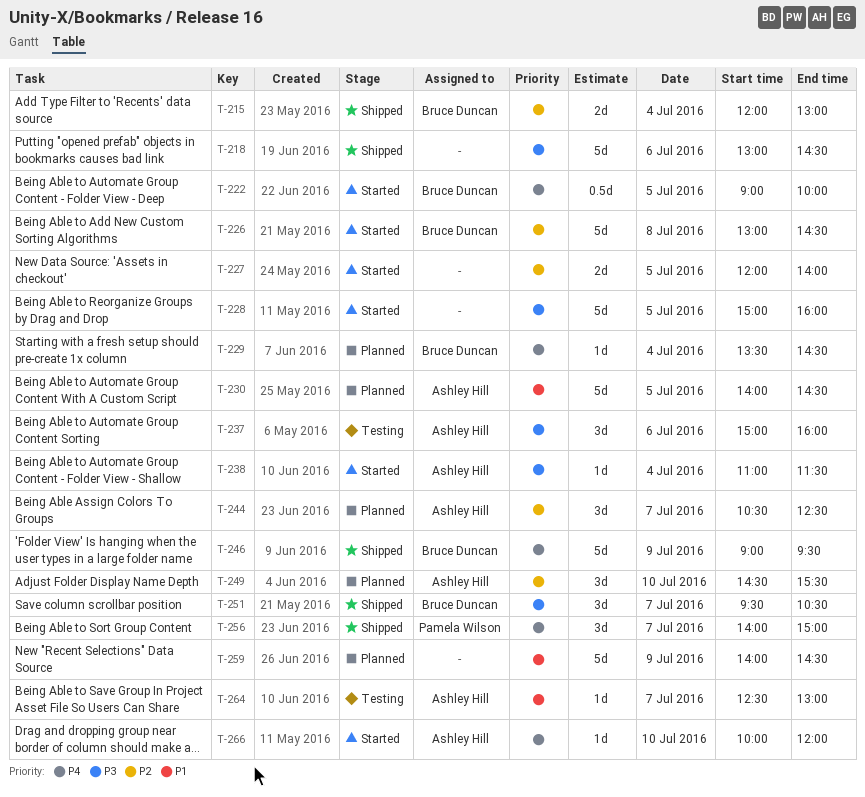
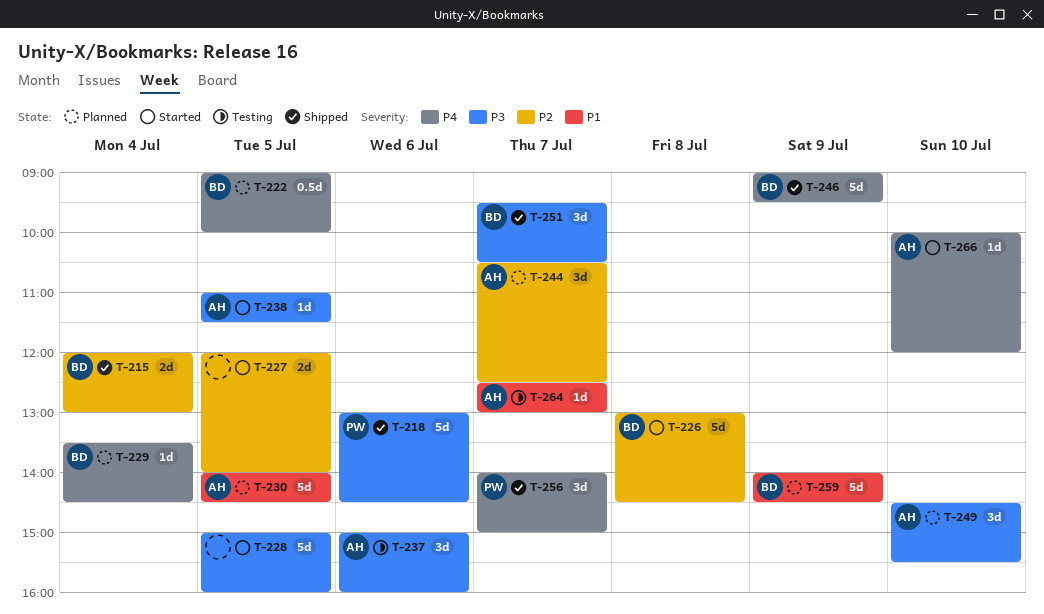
T-218, owner: none -> Pamela Wilson
T-222, status: Started -> Planned
T-238, day: Jul 4 -> Jul 5
T-249, priority: P2 -> P3
T-259, owner: none -> Bruce Duncan

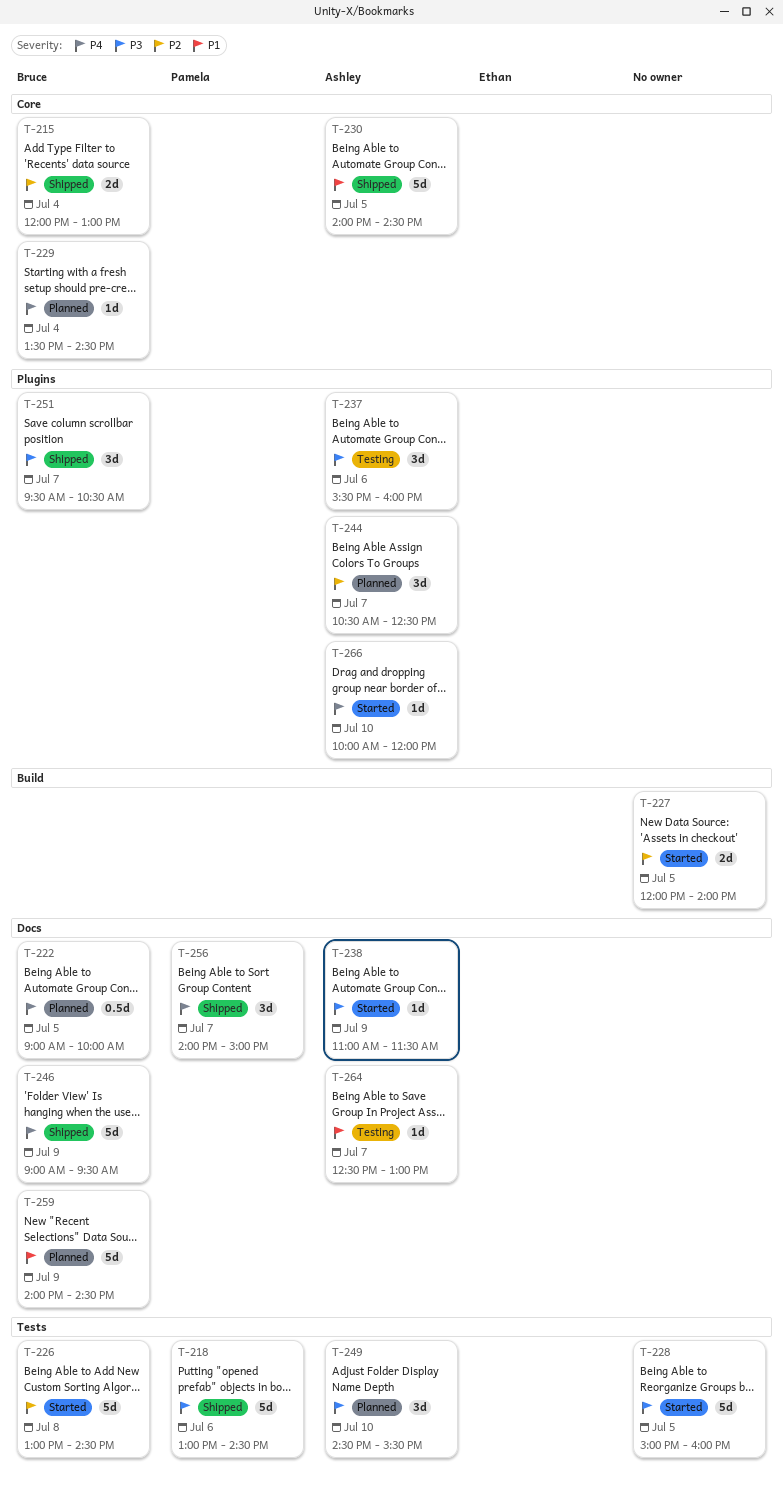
T-230, status: Planned -> Shipped
T-237, begins: 15:00 -> 15:30
T-238, day: Jul 5 -> Jul 9

